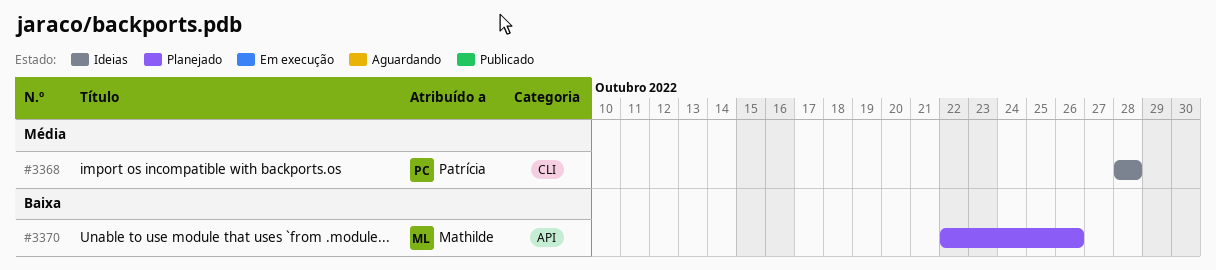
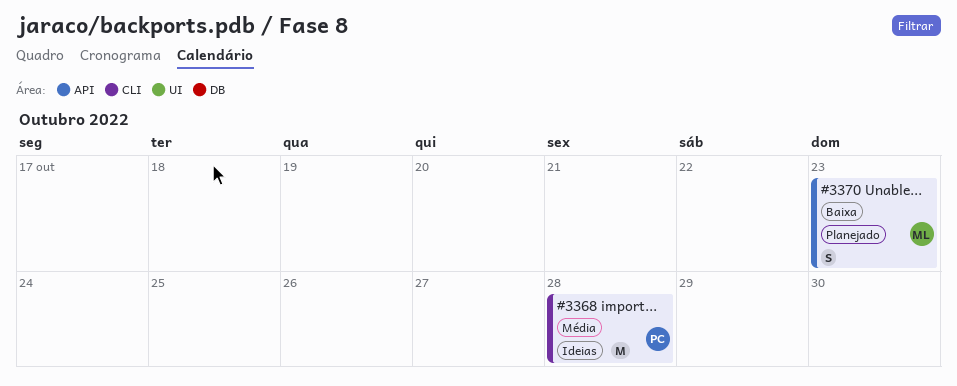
#3370, due: Oct 26 -> Oct 23

